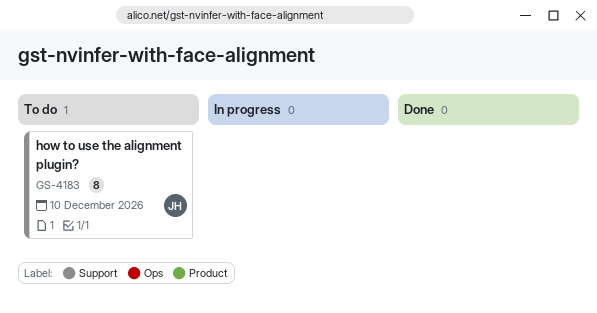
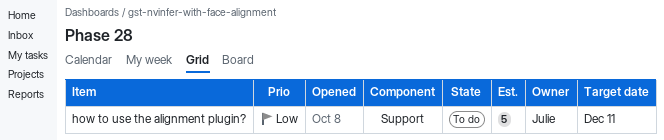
how to use the alignment plugin?, estimate: 8 -> 5
how to use the alignment plugin?, due: Dec 10 -> Dec 11

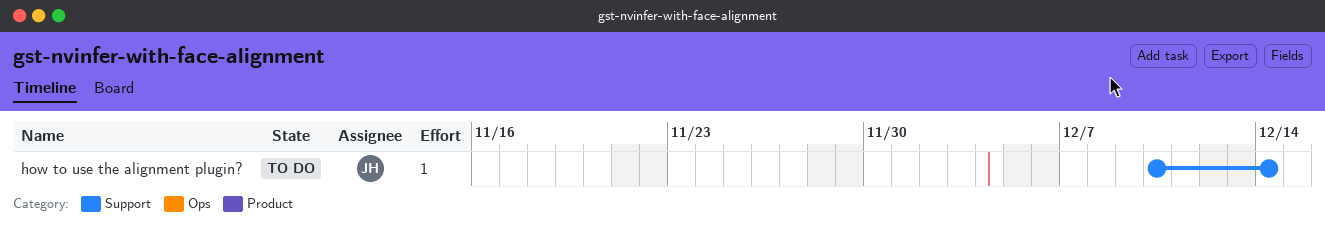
how to use the alignment plugin?, estimate: 5 -> 1
how to use the alignment plugin?, due: Dec 11 -> Dec 14

